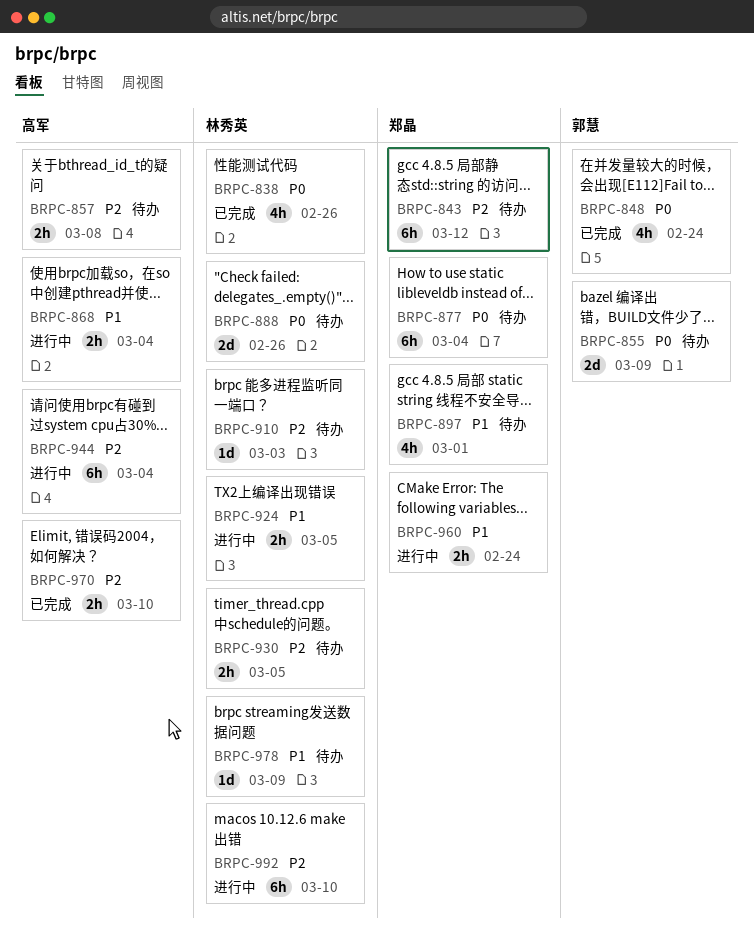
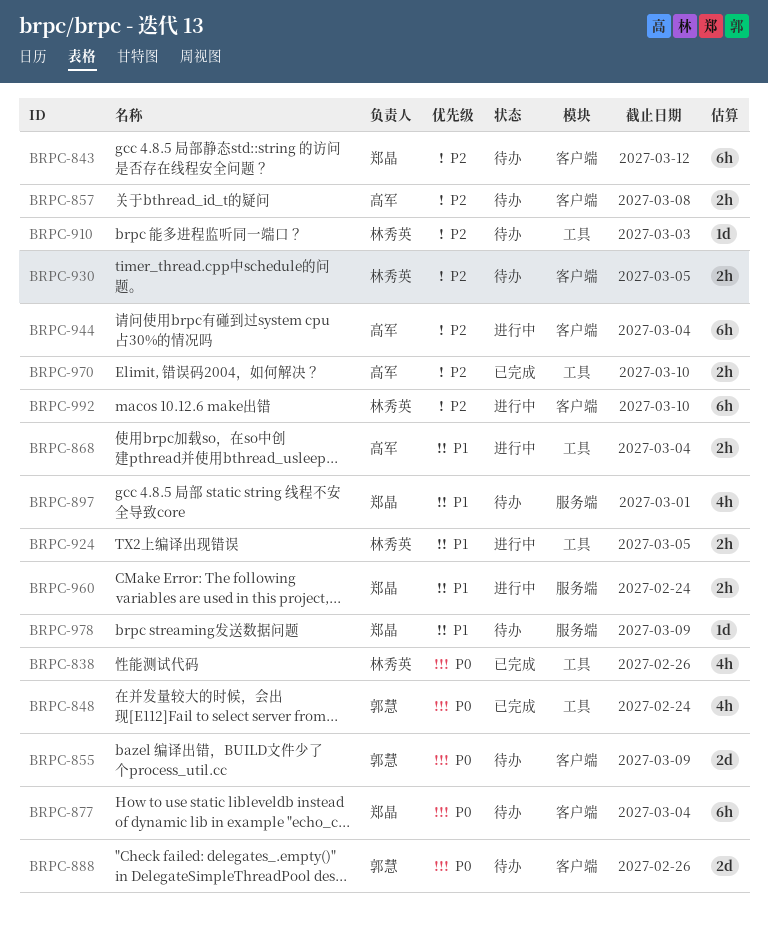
BRPC-888, owner: 林秀英 -> 郭慧
BRPC-978, owner: 林秀英 -> 郑晶

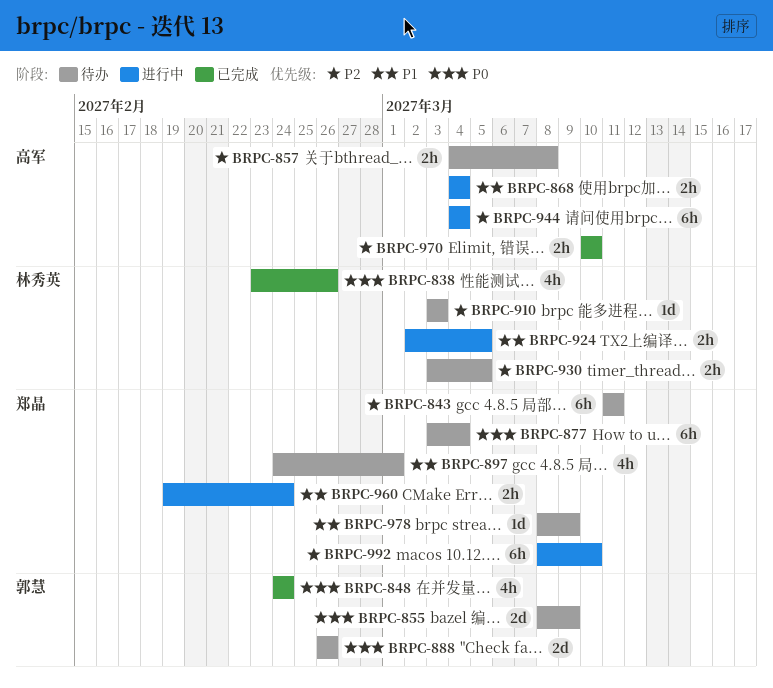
BRPC-843, due: Mar 12 -> Mar 11
BRPC-992, owner: 林秀英 -> 郑晶

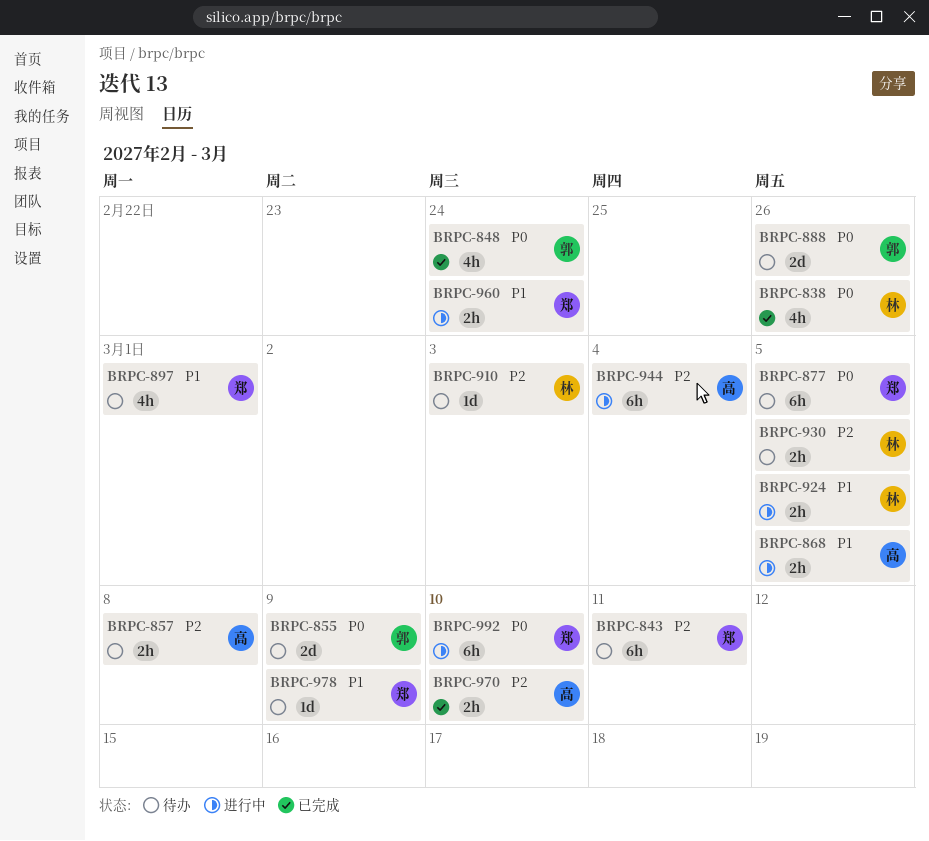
BRPC-868, due: Mar 4 -> Mar 5
BRPC-877, due: Mar 4 -> Mar 5
BRPC-992, priority: P2 -> P0

